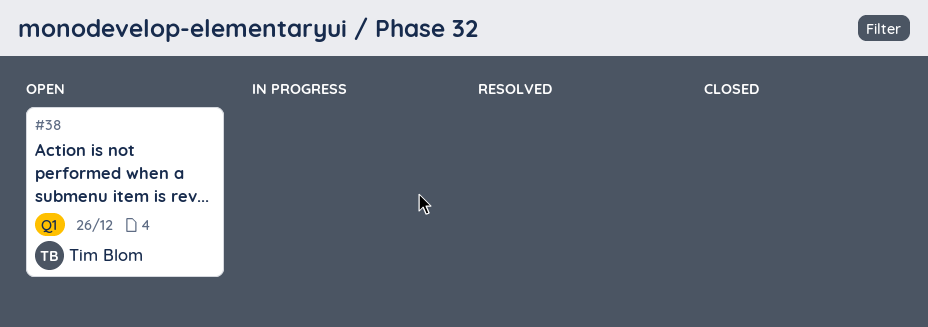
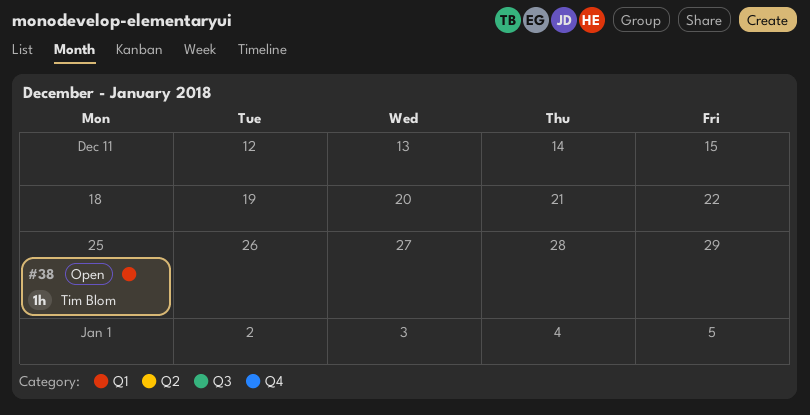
#38, due: Dec 26 -> Dec 25

